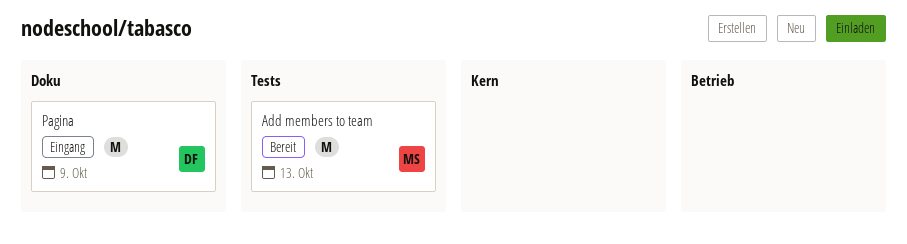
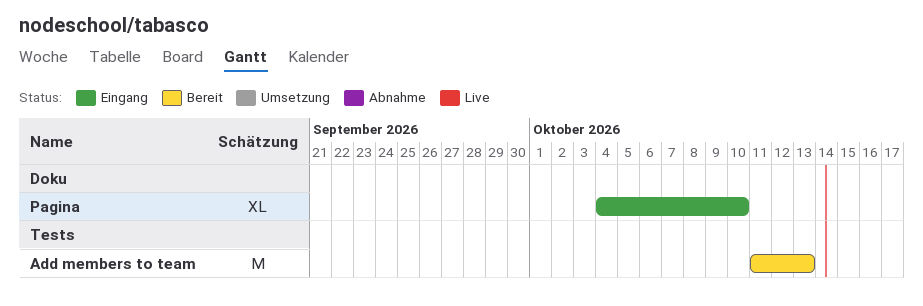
Pagina, estimate: M -> XL
Pagina, due: Oct 9 -> Oct 10

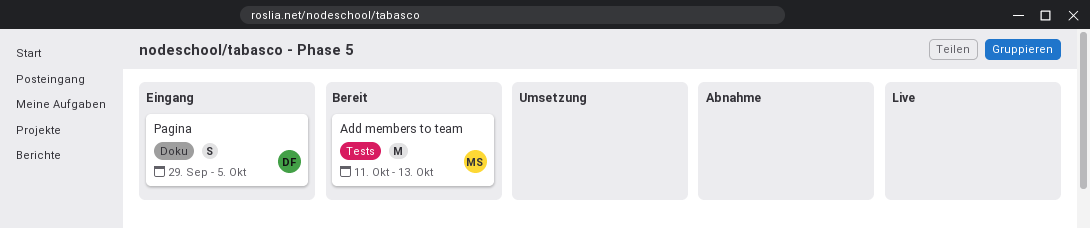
Pagina, estimate: XL -> S
Pagina, start: Oct 4 -> Sep 29
Pagina, due: Oct 10 -> Oct 5

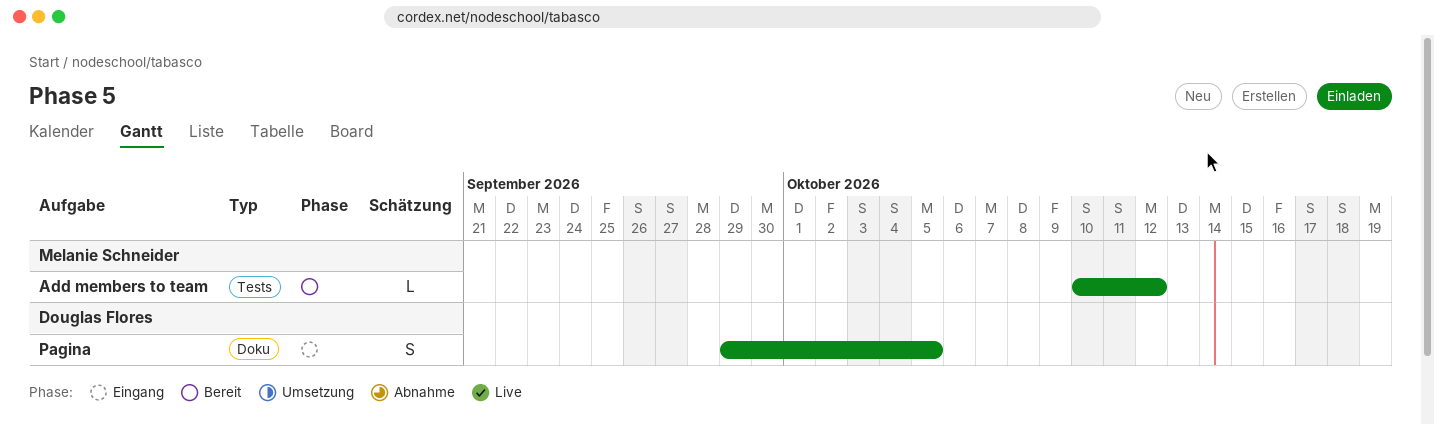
Add members to team, estimate: M -> L
Add members to team, start: Oct 11 -> Oct 10
Add members to team, due: Oct 13 -> Oct 12

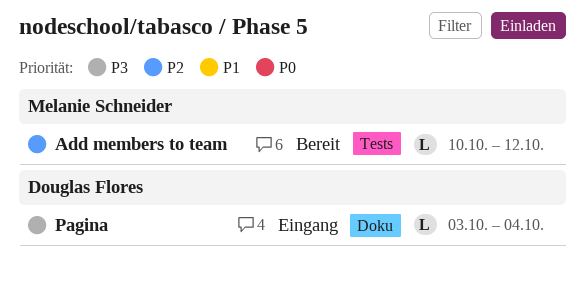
Pagina, estimate: S -> L
Pagina, start: Sep 29 -> Oct 3
Pagina, due: Oct 5 -> Oct 4

